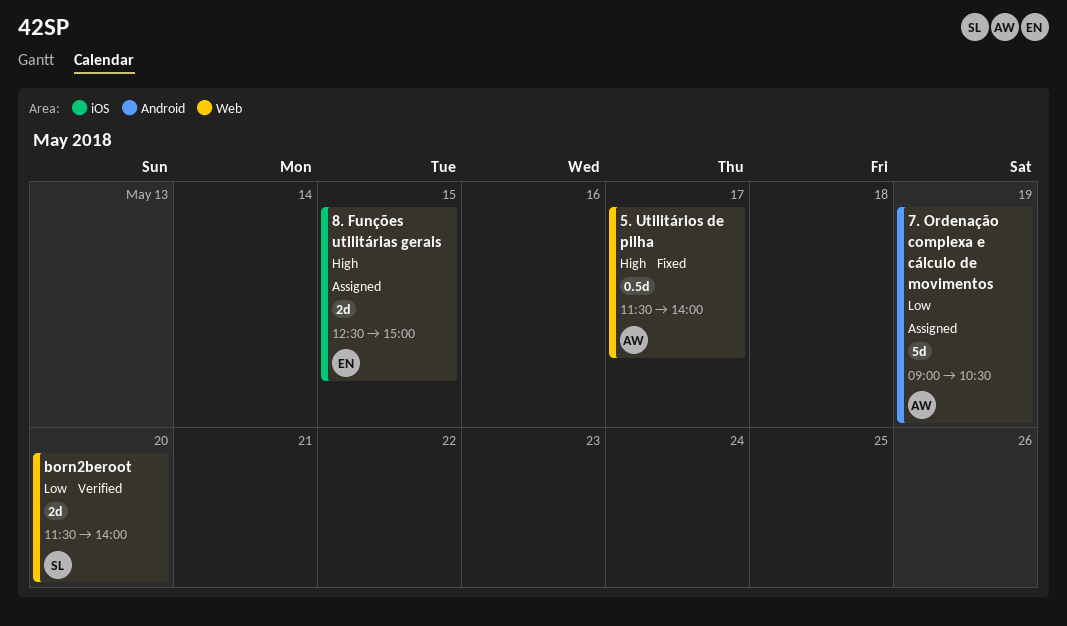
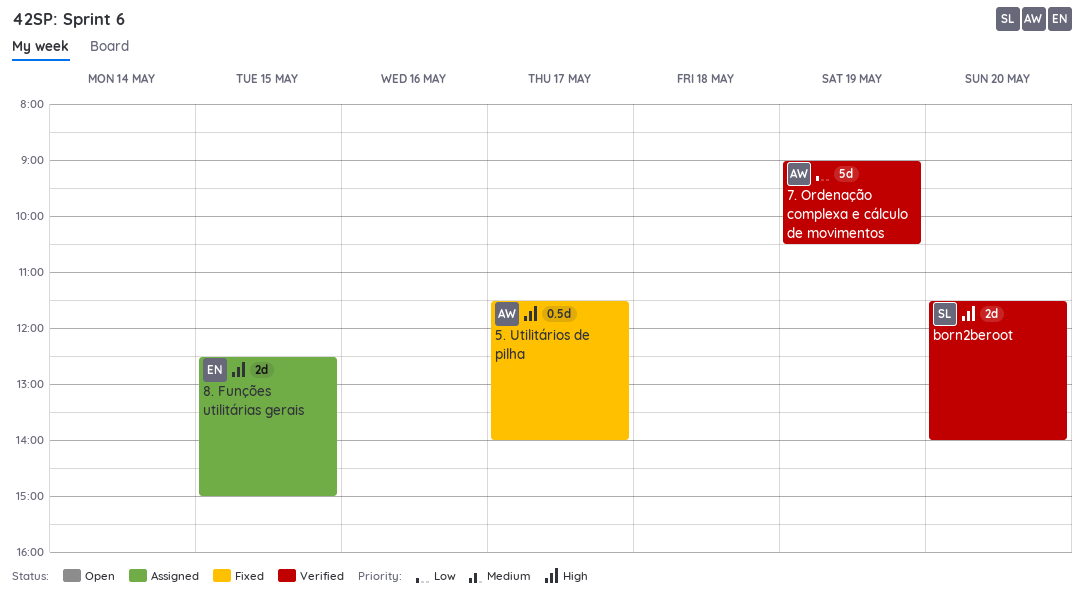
7. Ordenação complexa e cálculo de movimentos, status: Assigned -> Verified
born2beroot, priority: Low -> High

